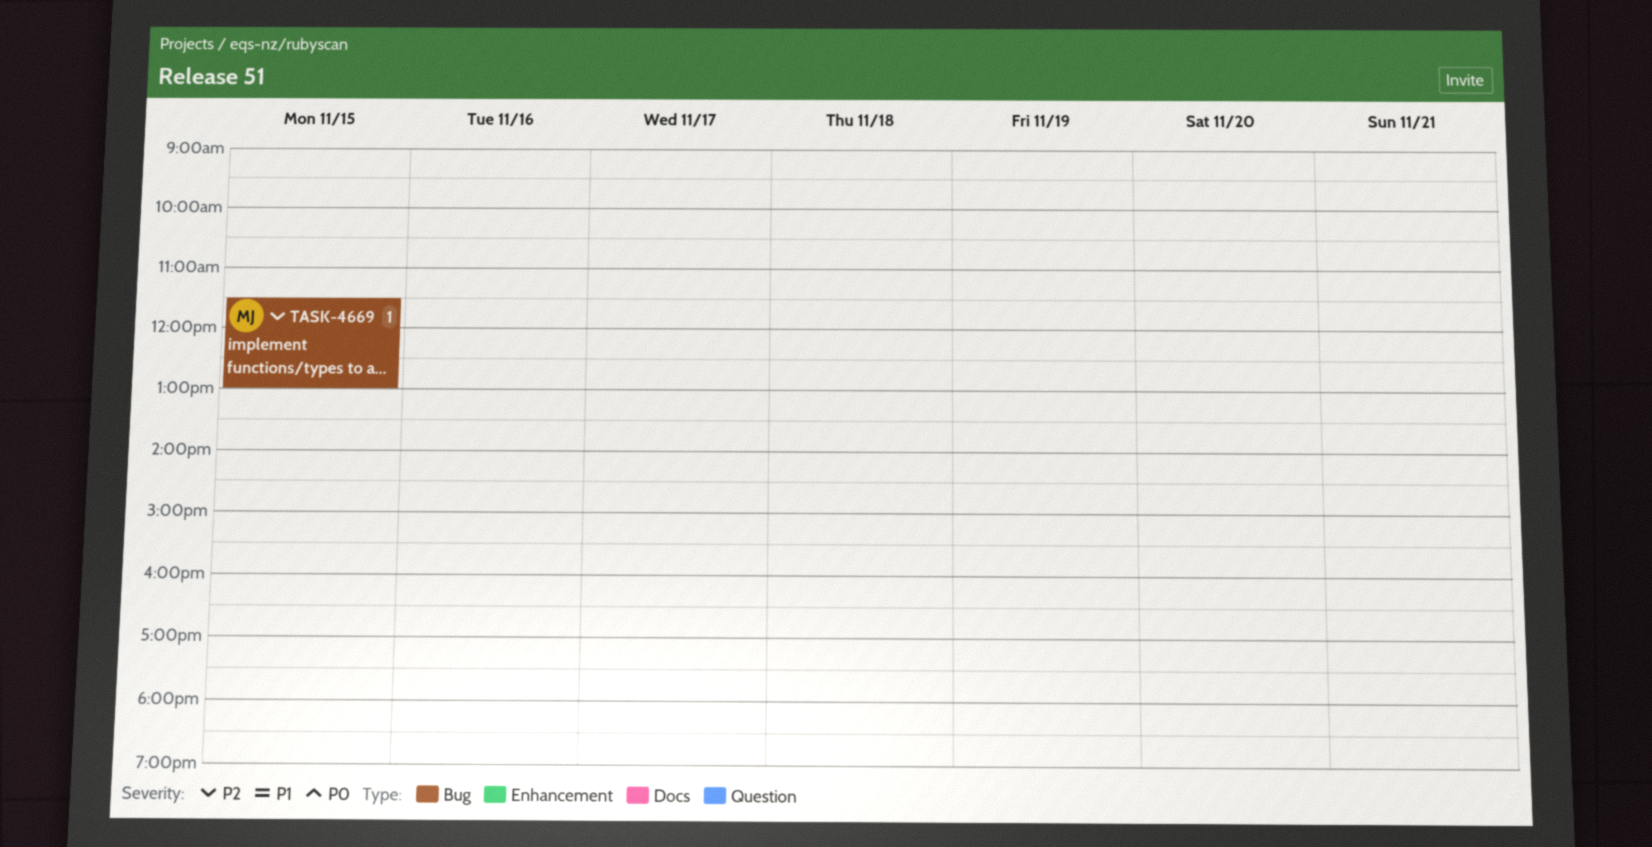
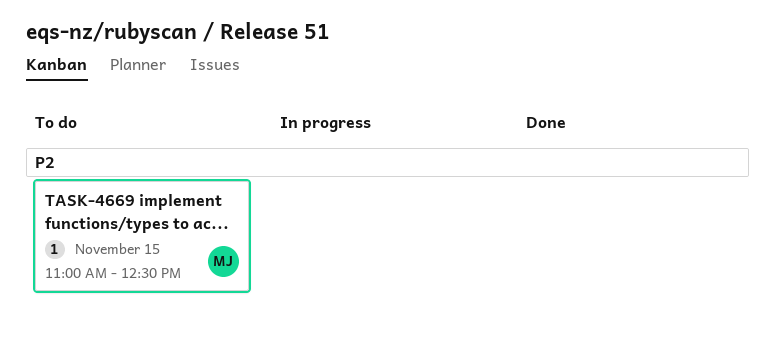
TASK-4669, begins: 11:30 -> 11:00
TASK-4669, ends: 13:00 -> 12:30

